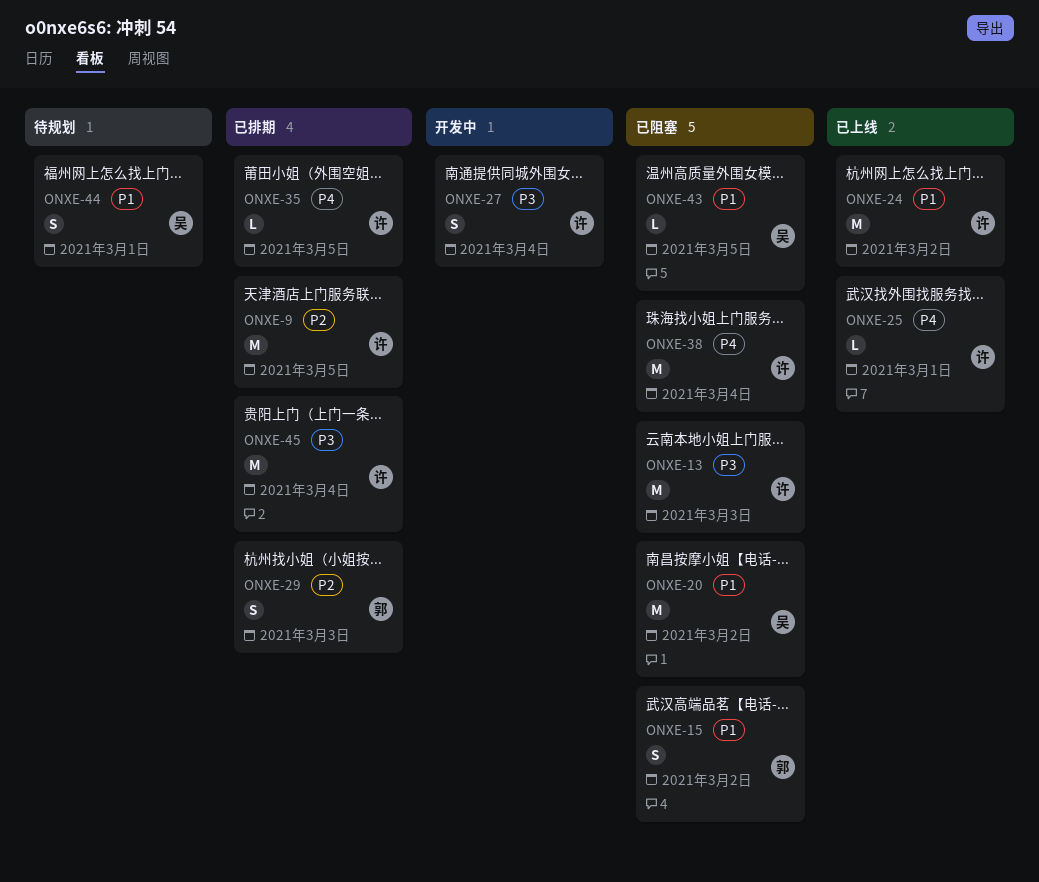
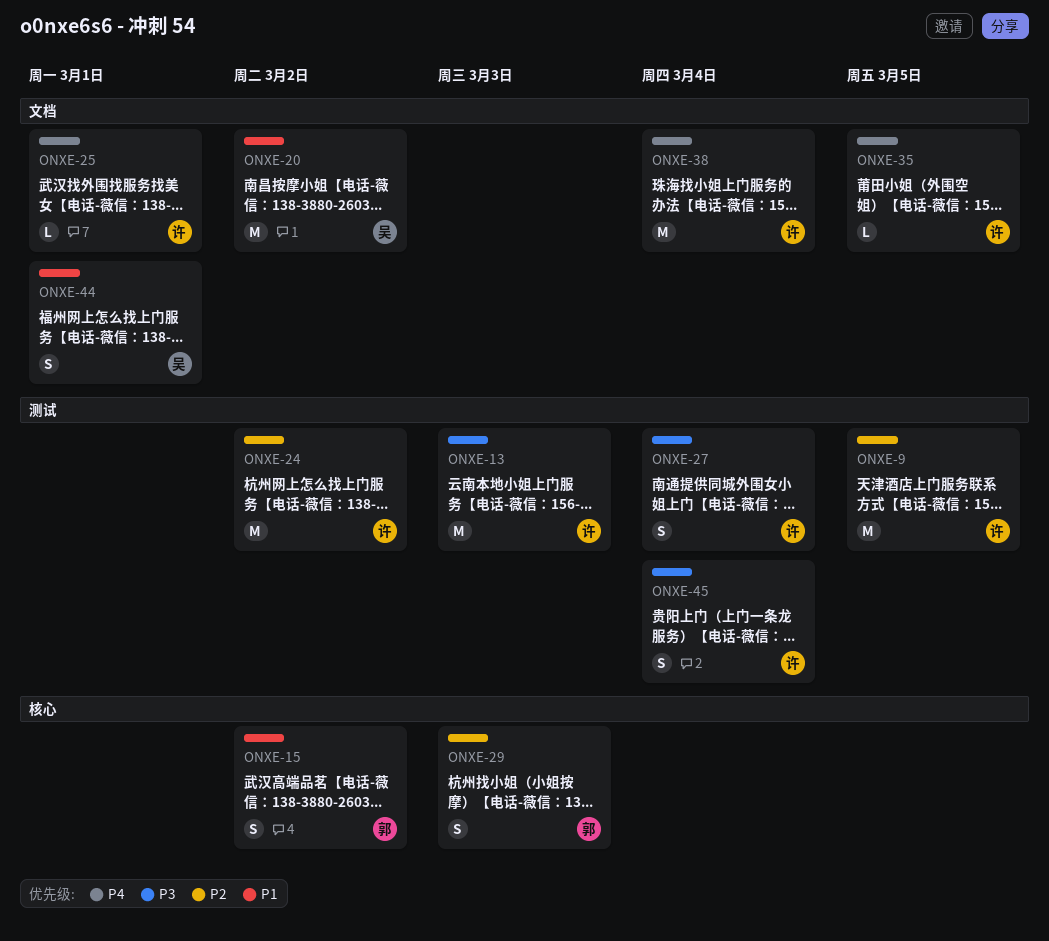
ONXE-24, priority: P1 -> P2
ONXE-43: present -> none
ONXE-45, estimate: M -> S

